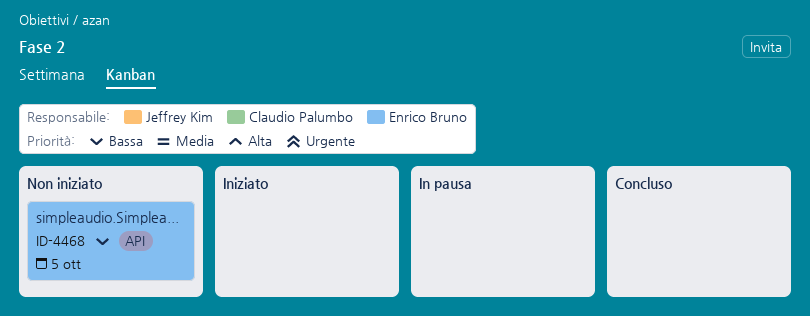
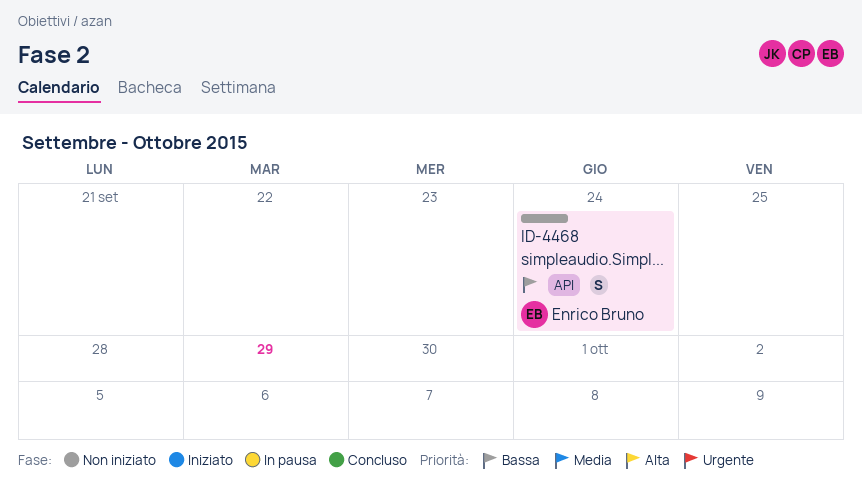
ID-4468, due: Oct 5 -> Sep 24

